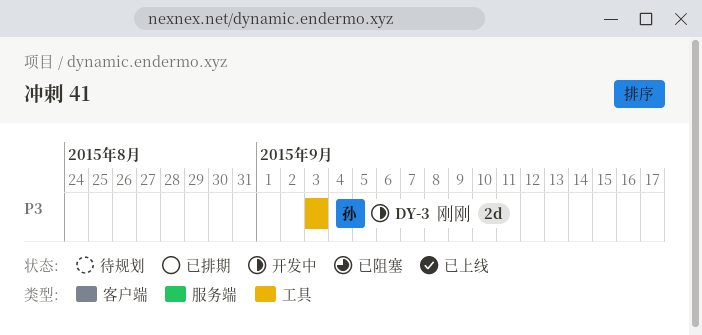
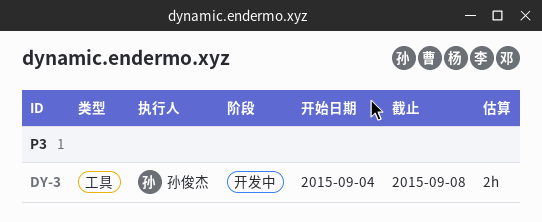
DY-3, estimate: 2d -> 2h
DY-3, start: Sep 3 -> Sep 4
DY-3, due: Sep 3 -> Sep 8

